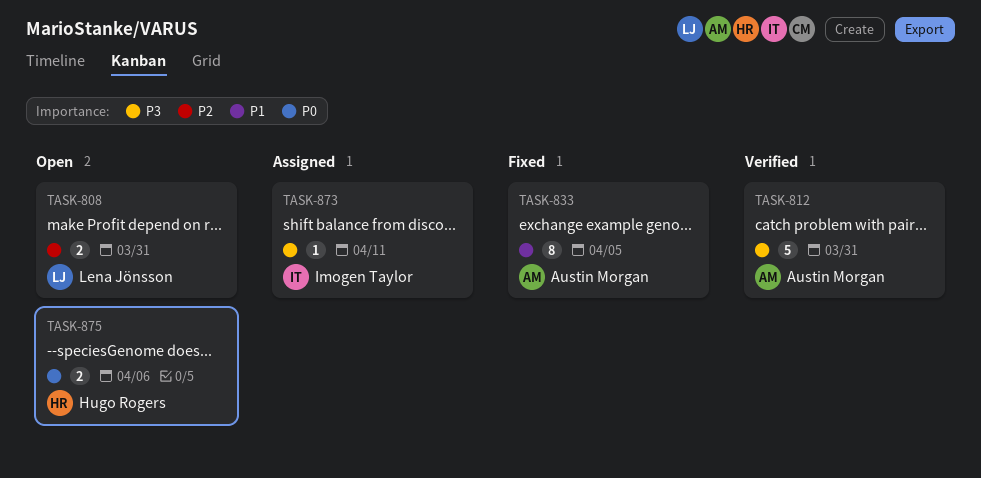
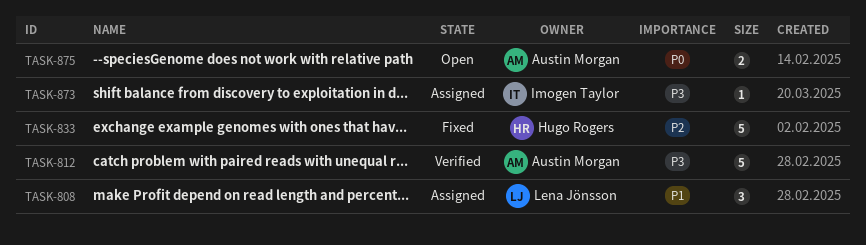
TASK-808, status: Open -> Assigned
TASK-808, priority: P2 -> P1
TASK-808, estimate: 2 -> 3
TASK-833, owner: Austin Morgan -> Hugo Rogers
TASK-833, priority: P1 -> P2
TASK-833, estimate: 8 -> 5
TASK-875, owner: Hugo Rogers -> Austin Morgan

